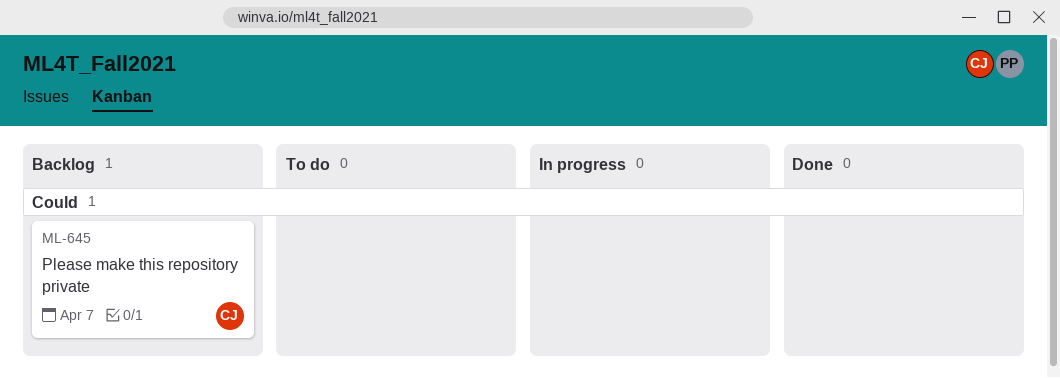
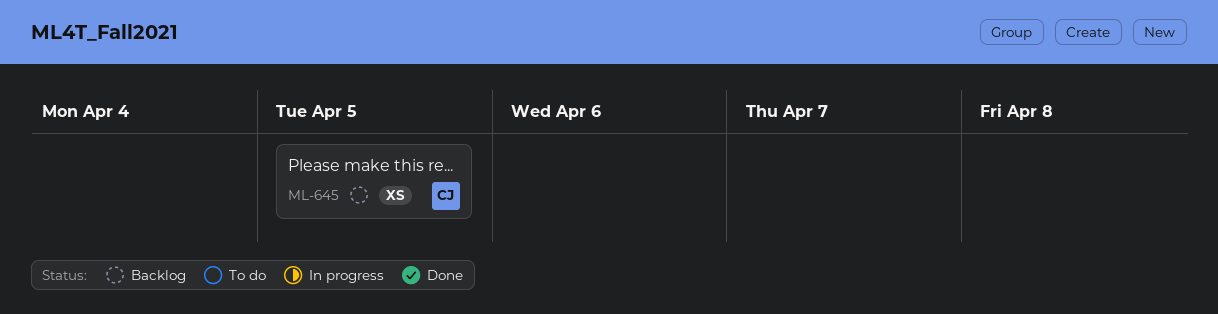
ML-645, due: Apr 7 -> Apr 5

